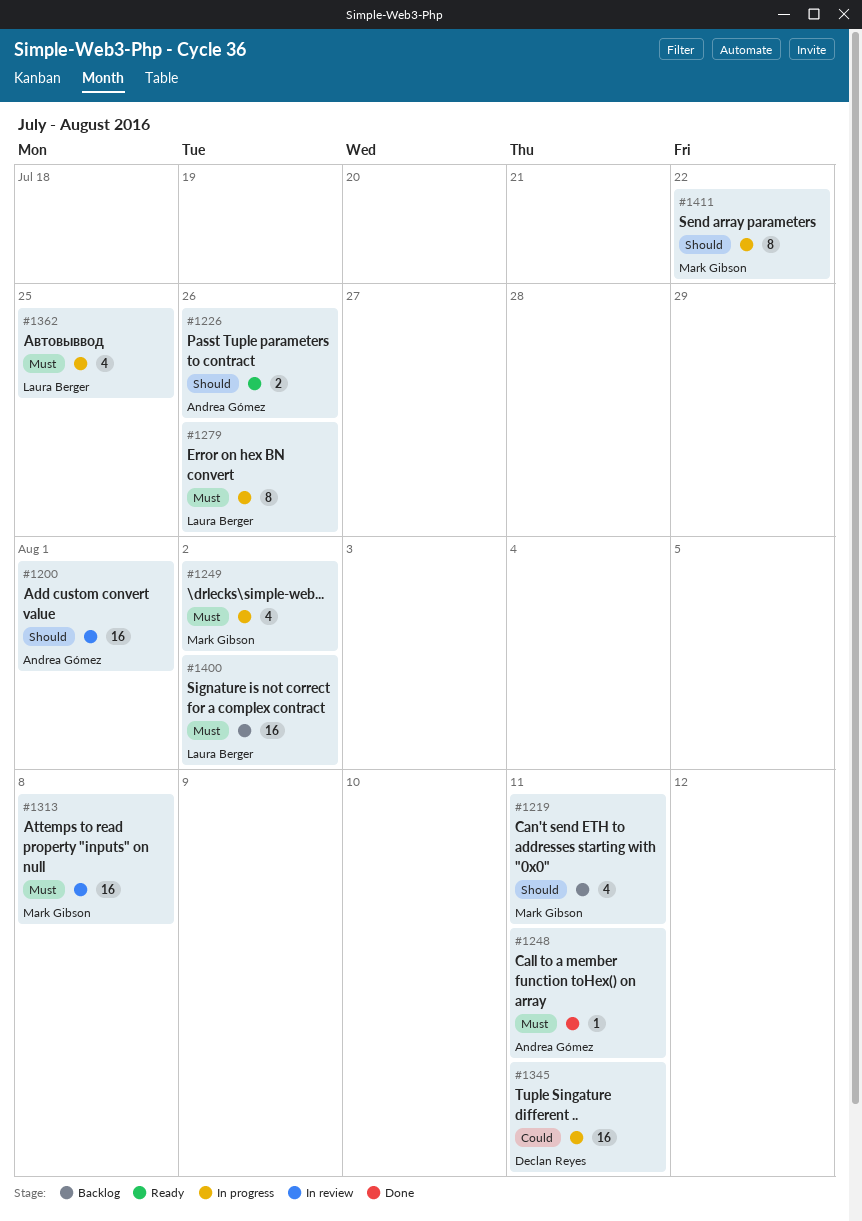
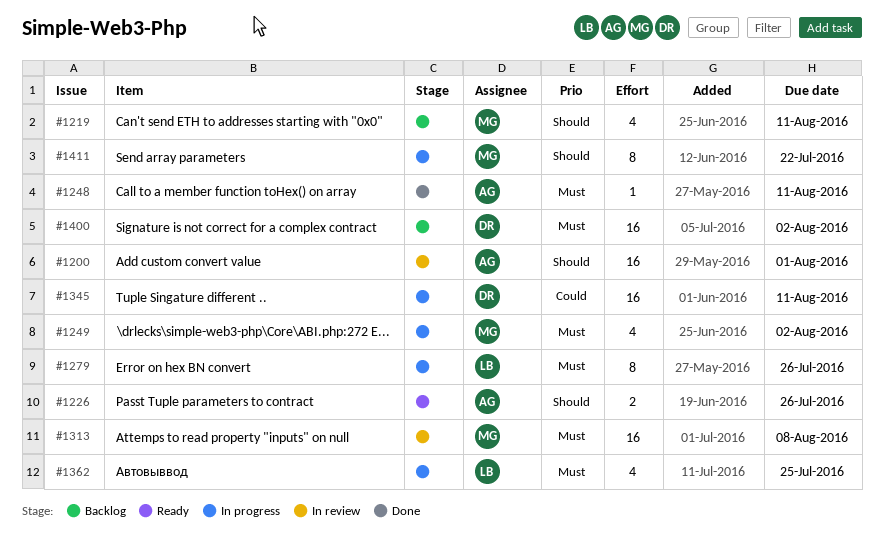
#1400, owner: Laura Berger -> Declan Reyes

